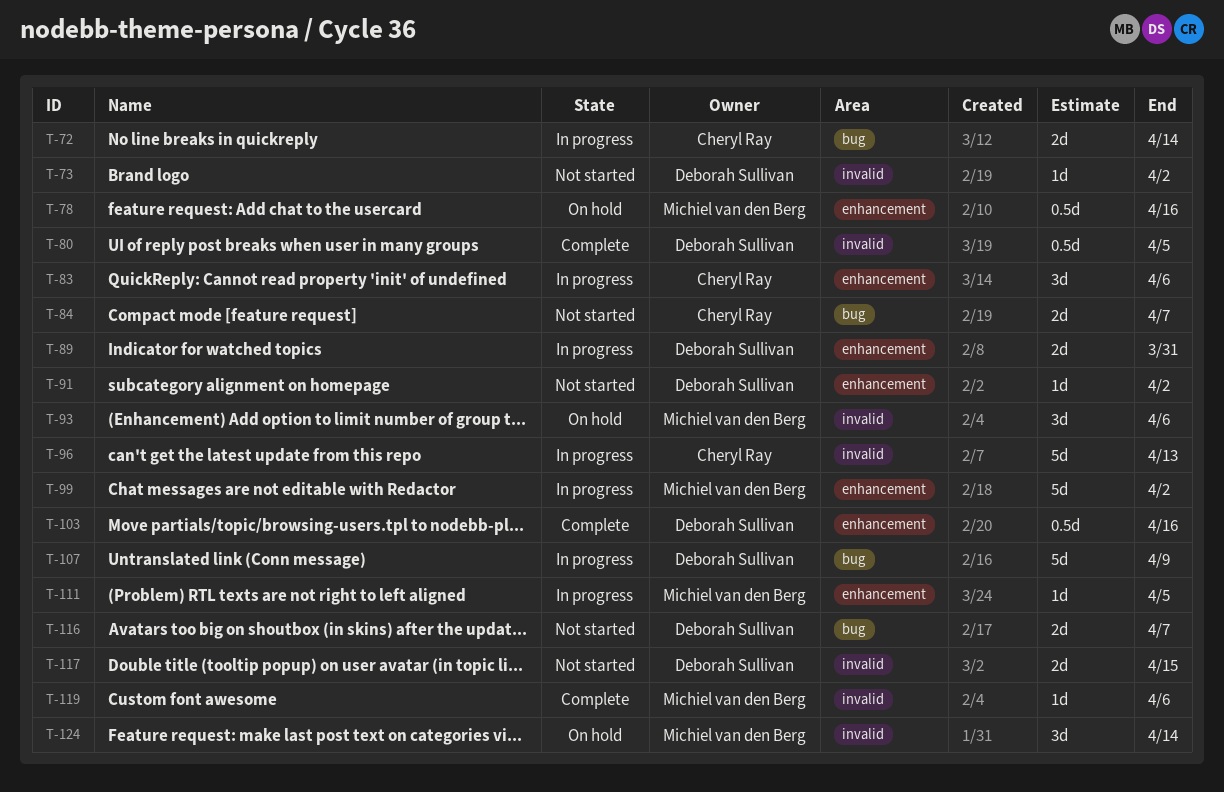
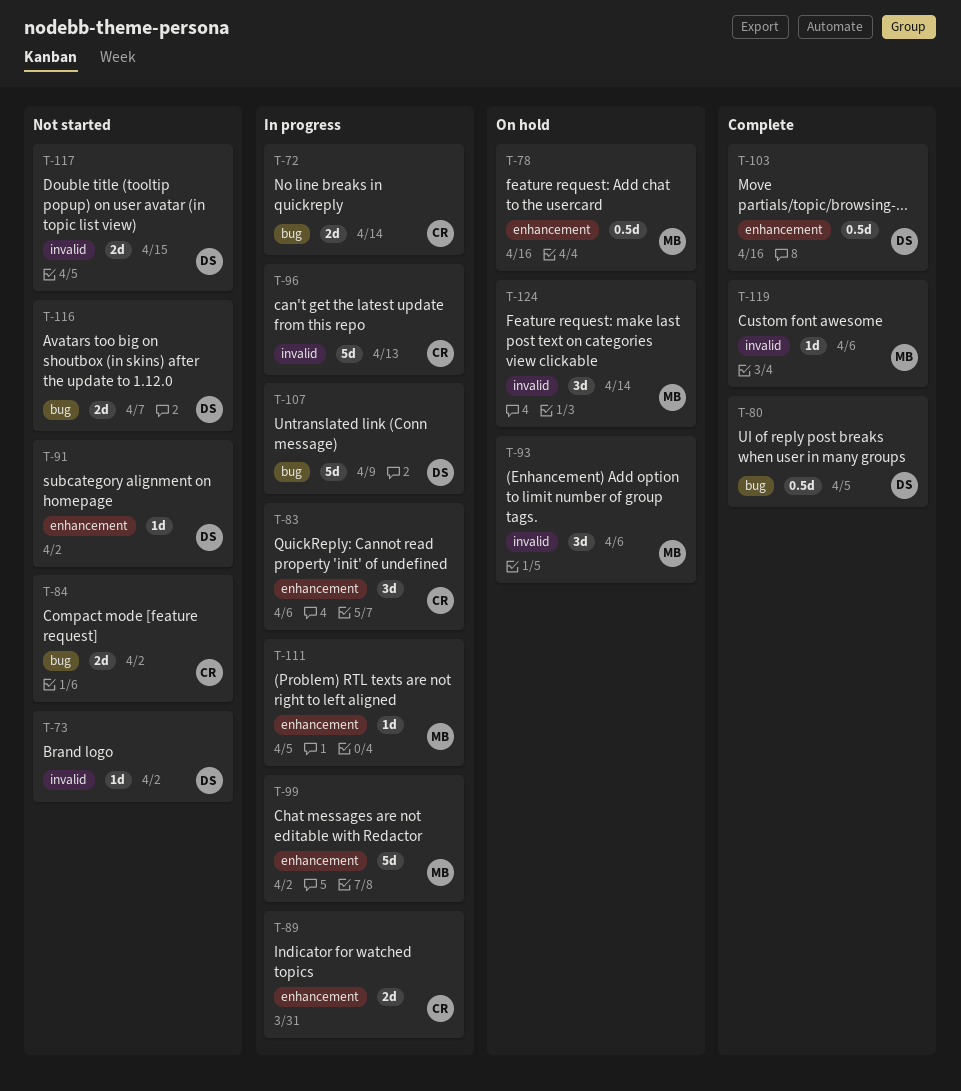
T-80, label: invalid -> bug
T-84, due: Apr 7 -> Apr 2
T-89, owner: Deborah Sullivan -> Cheryl Ray

